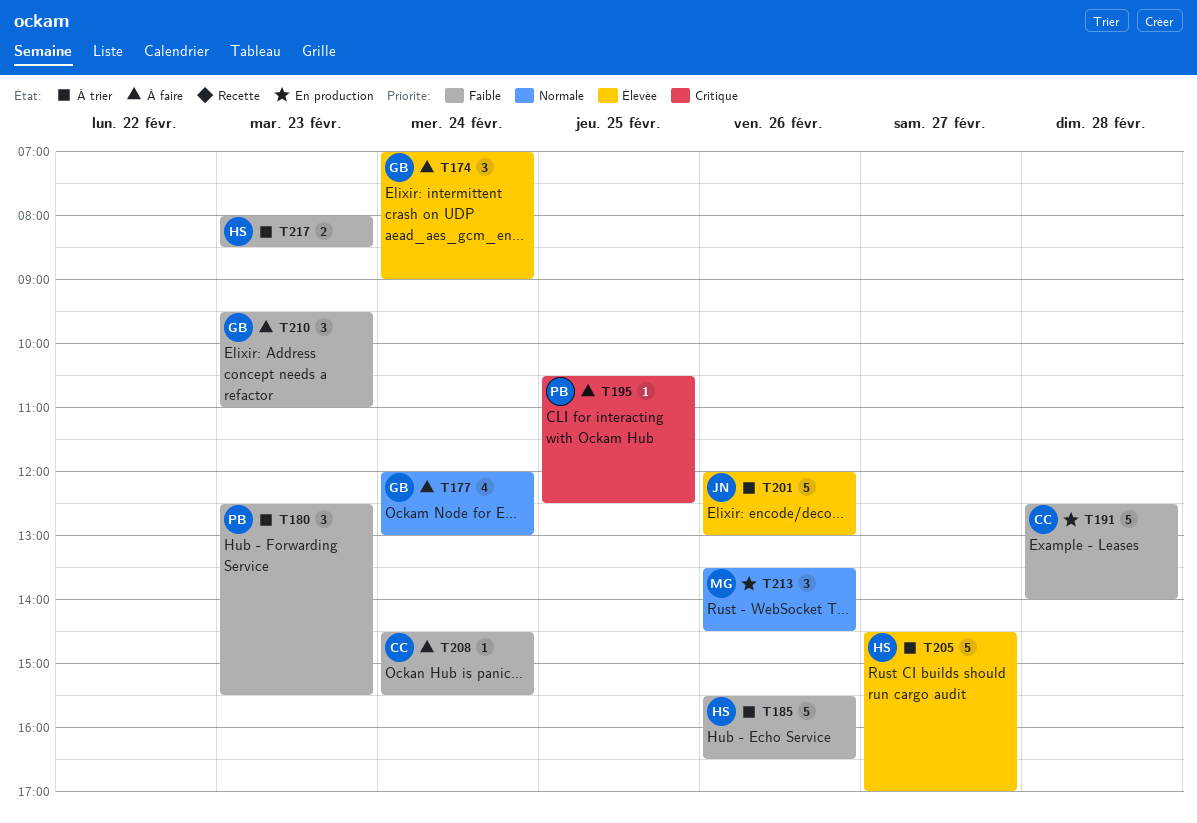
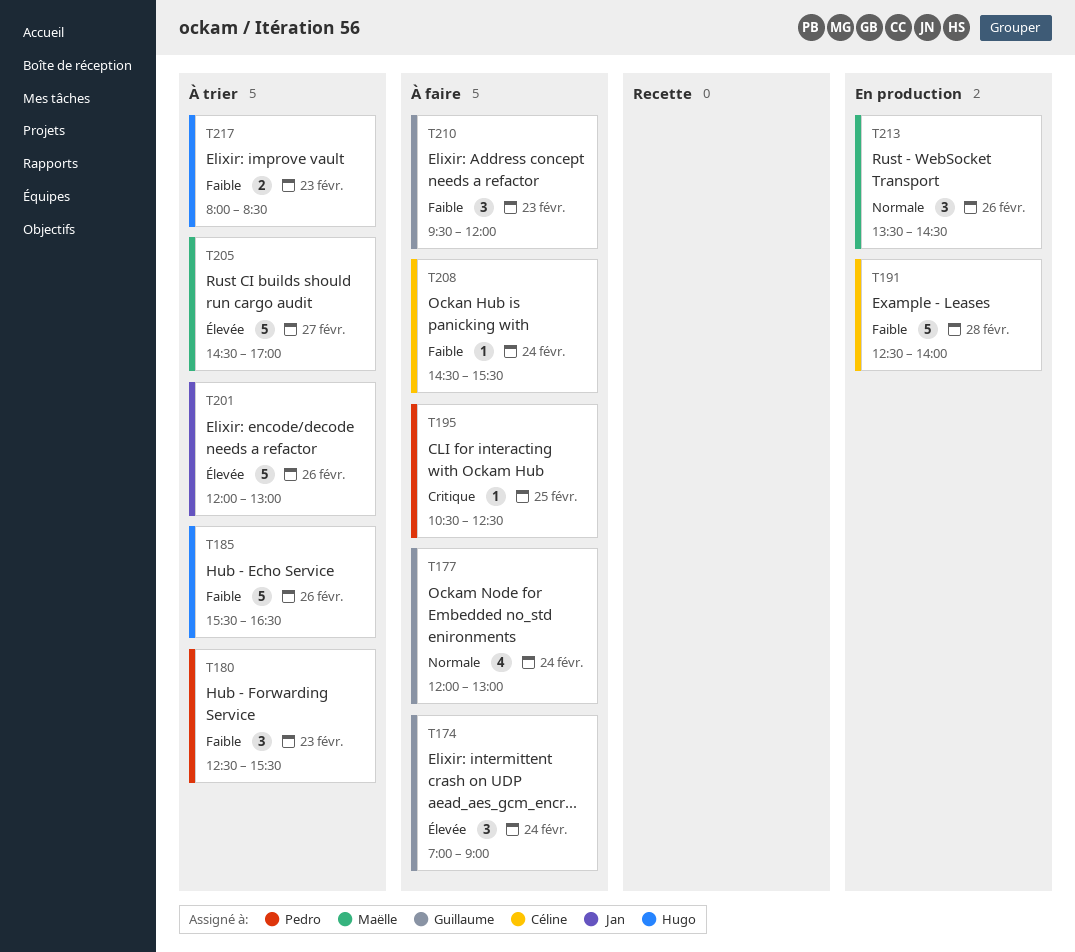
T205, owner: Hugo -> Maëlle
T210, ends: 11:00 -> 12:00

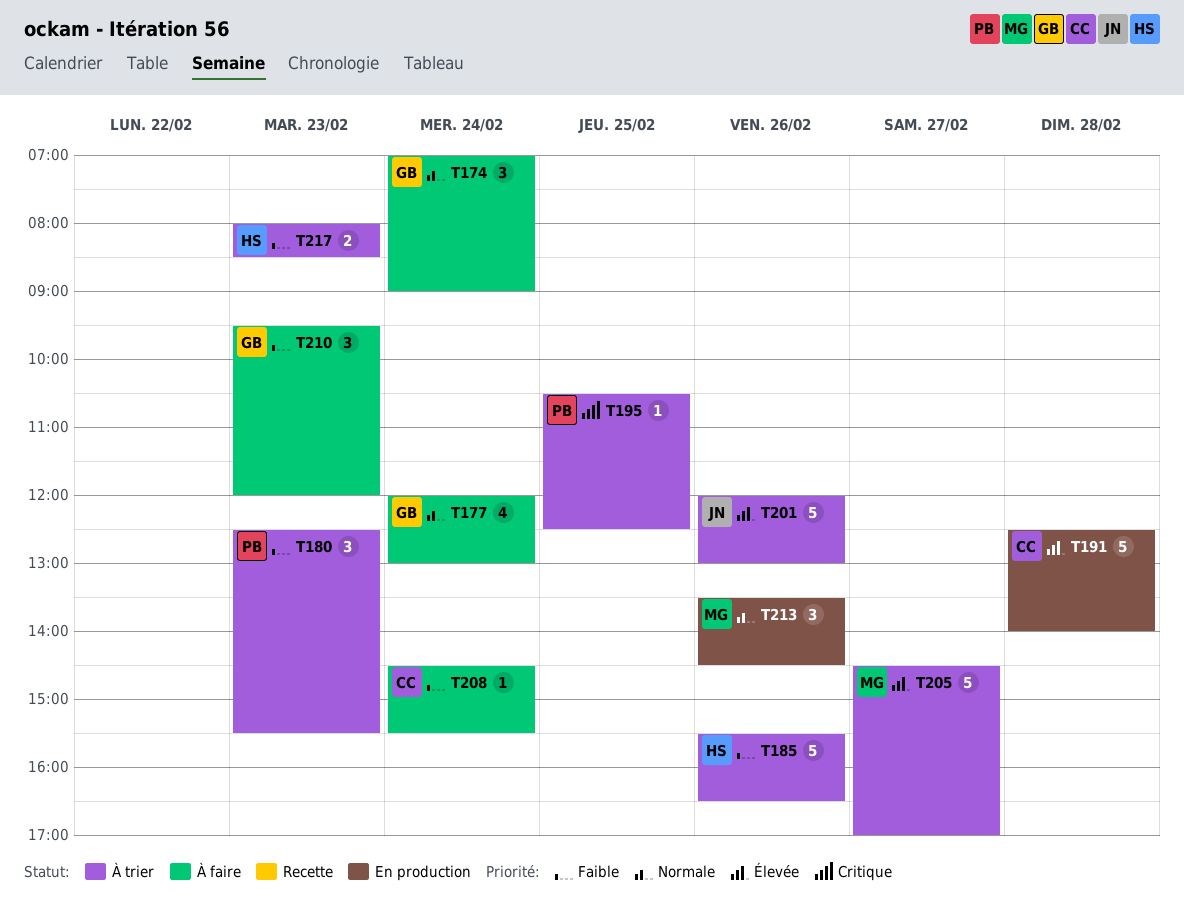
T174, priority: Élevée -> Normale
T191, priority: Faible -> Élevée
T195, status: À faire -> À trier

